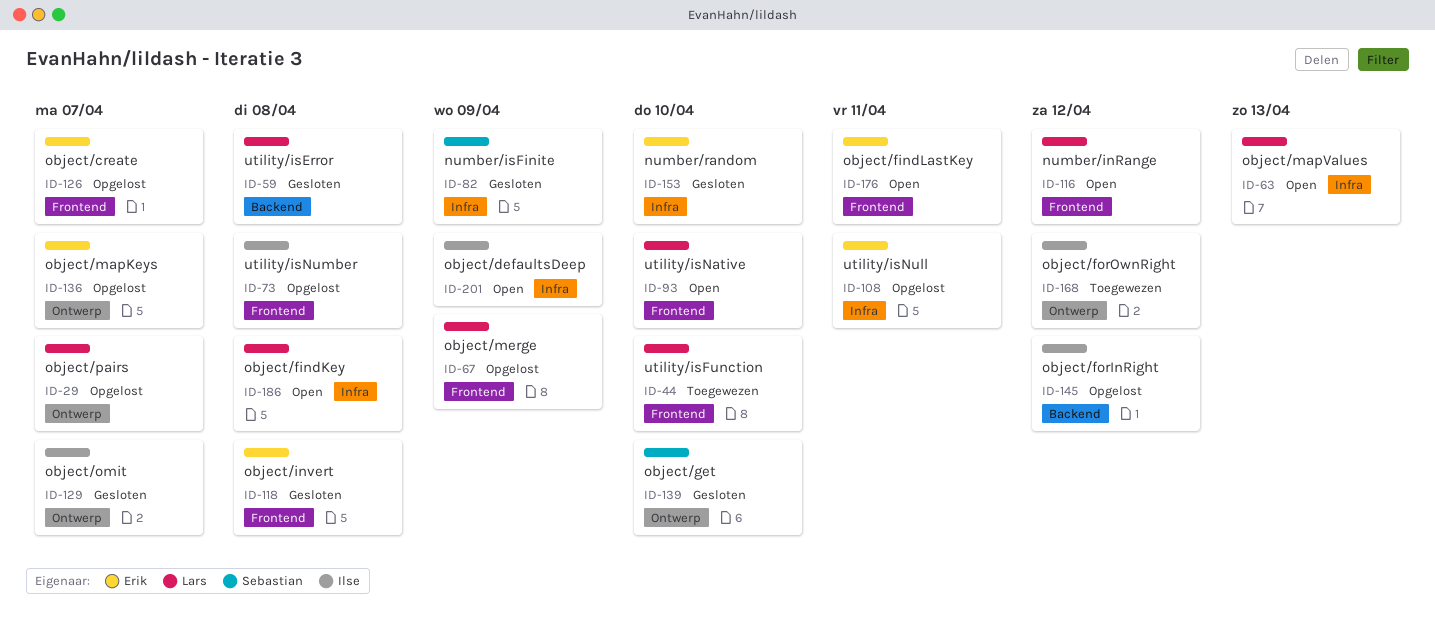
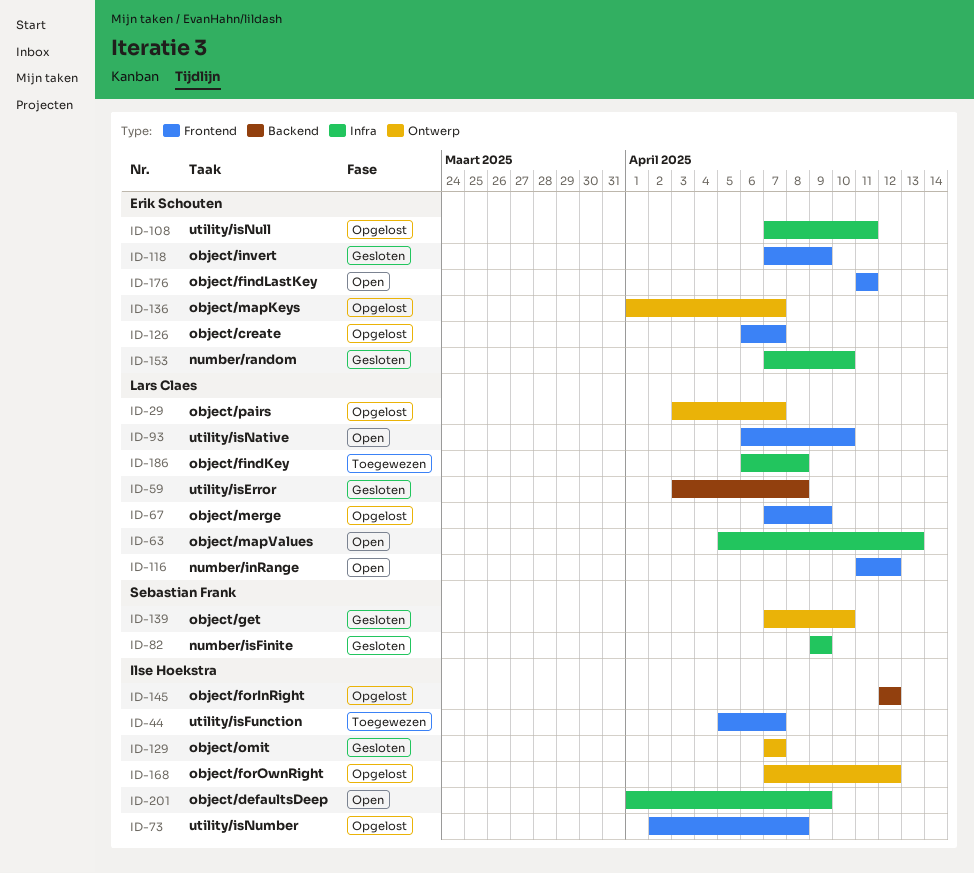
ID-44, owner: Lars Claes -> Ilse Hoekstra
ID-44, due: Apr 10 -> Apr 7
ID-118, due: Apr 8 -> Apr 9
ID-168, status: Toegewezen -> Opgelost
ID-186, status: Open -> Toegewezen

